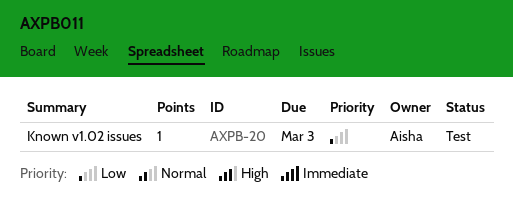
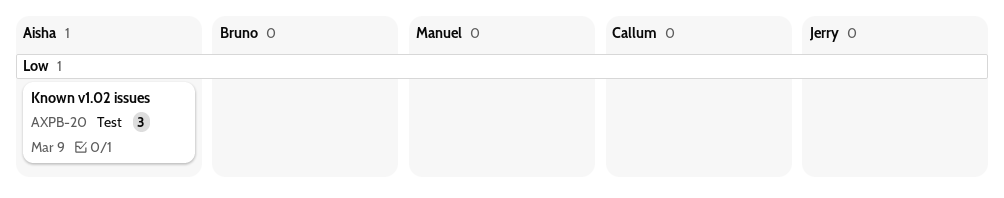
AXPB-20, estimate: 1 -> 3
AXPB-20, due: Mar 3 -> Mar 9

